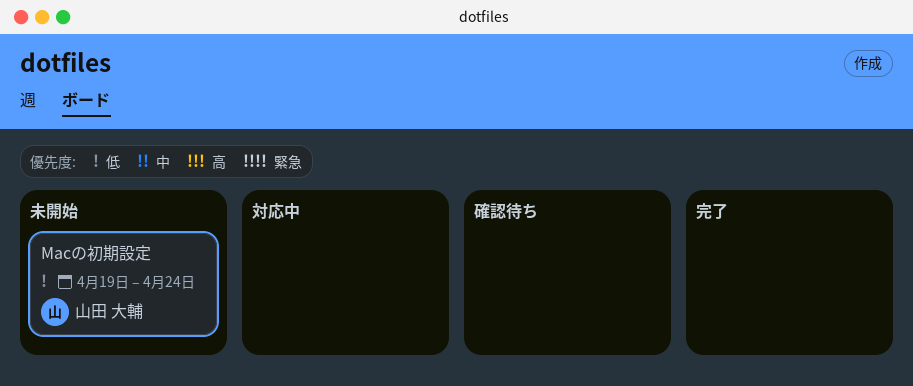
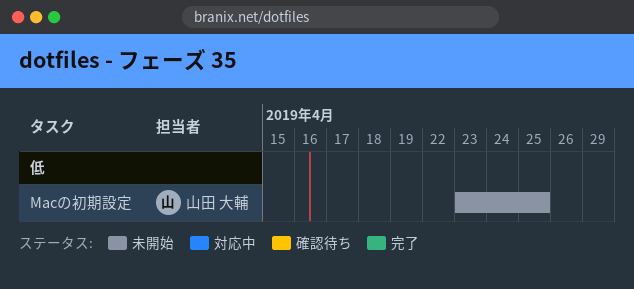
Macの初期設定, start: Apr 19 -> Apr 23
Macの初期設定, due: Apr 24 -> Apr 25

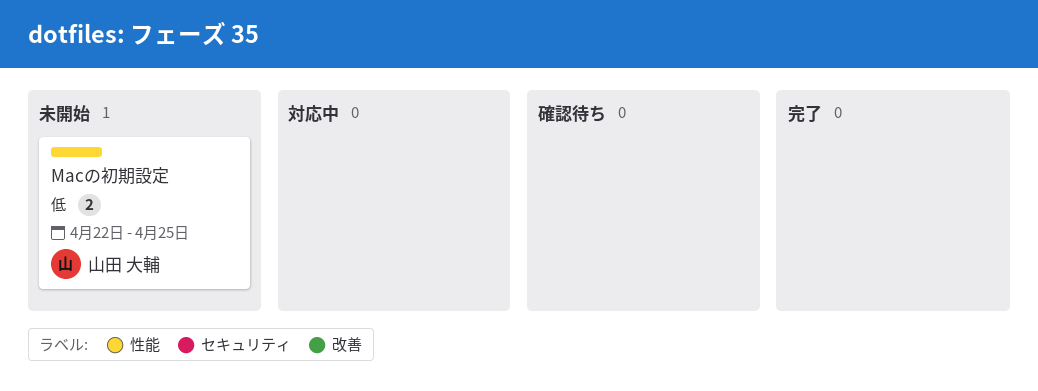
Macの初期設定, start: Apr 23 -> Apr 22

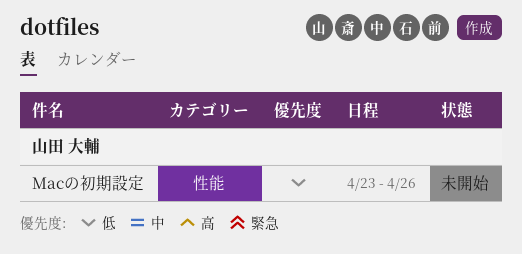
Macの初期設定, start: Apr 22 -> Apr 23
Macの初期設定, due: Apr 25 -> Apr 26

